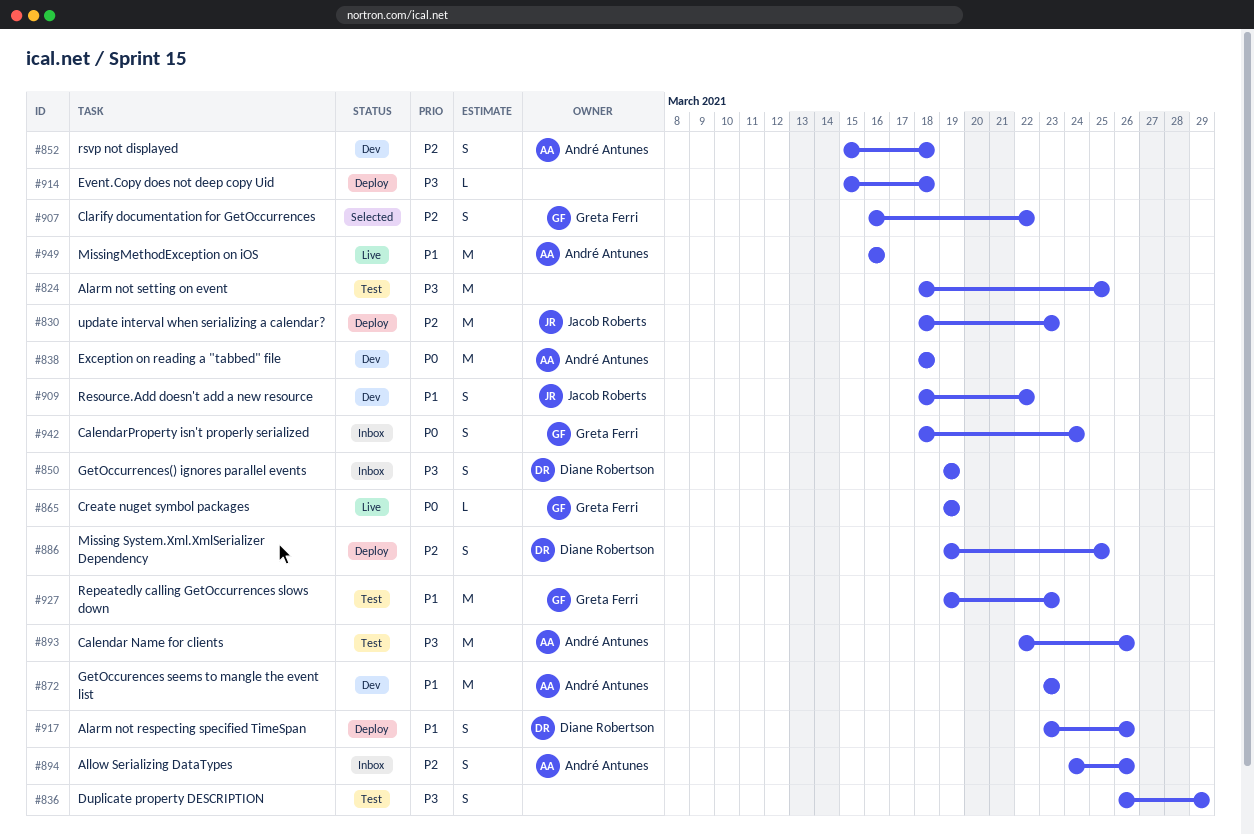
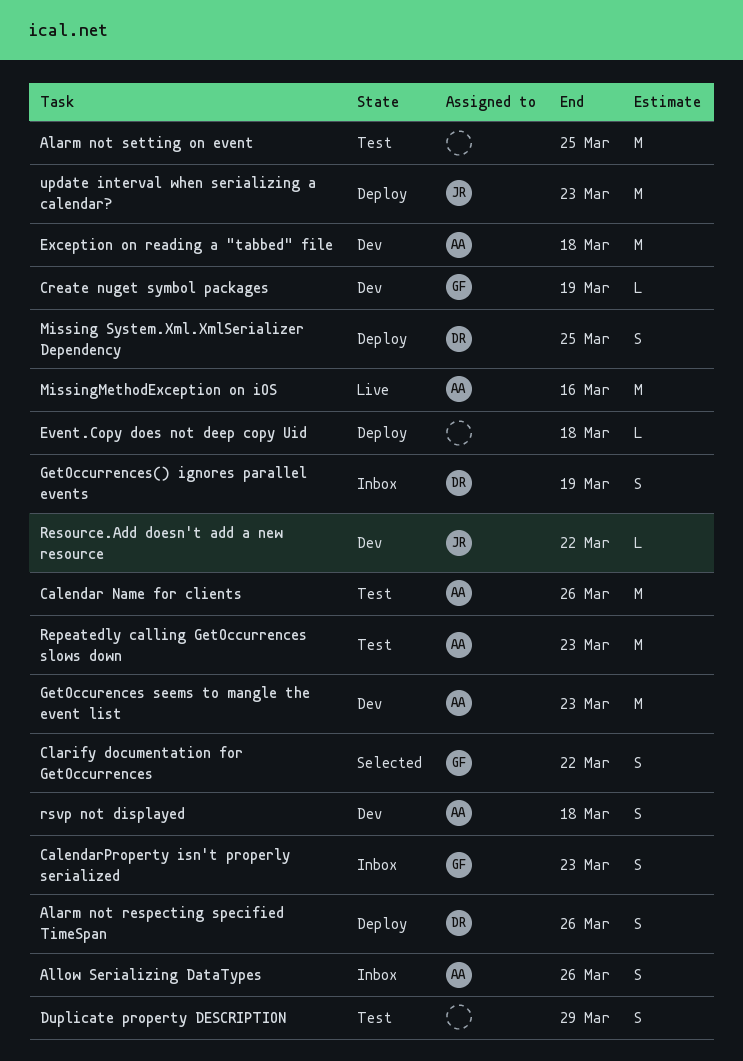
CalendarProperty isn't properly serialized, due: Mar 24 -> Mar 23
Create nuget symbol packages, status: Live -> Dev
Repeatedly calling GetOccurrences slows down, owner: Greta Ferri -> André Antunes
Resource.Add doesn't add a new resource, estimate: S -> L

